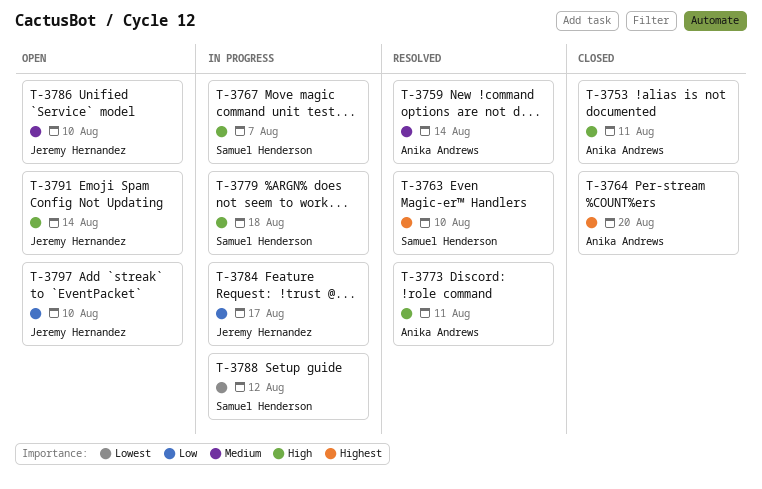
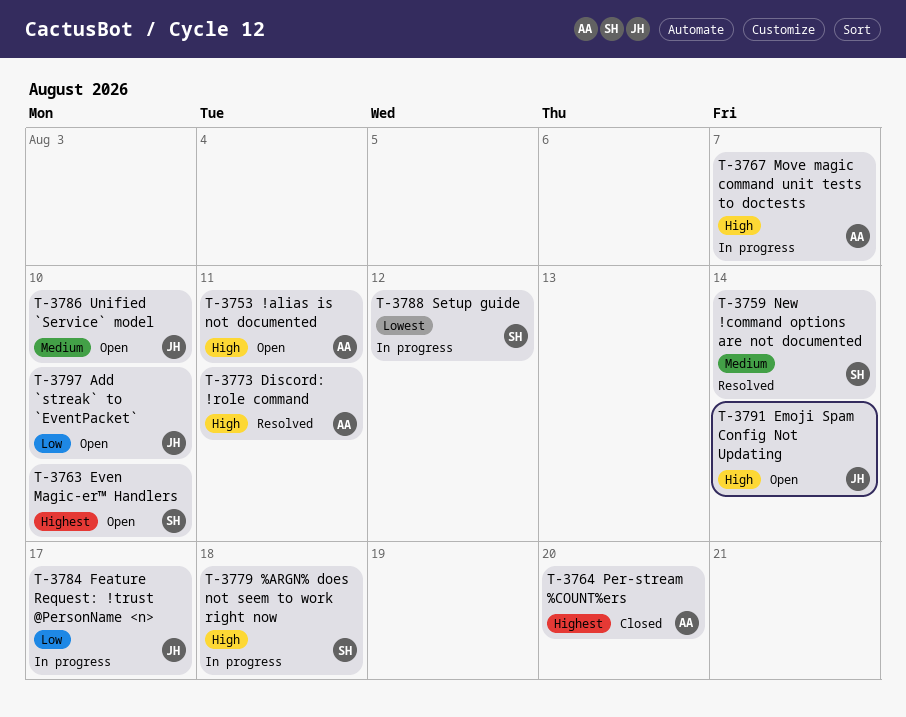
T-3753, status: Closed -> Open
T-3759, owner: Anika Andrews -> Samuel Henderson
T-3763, status: Resolved -> Open
T-3767, owner: Samuel Henderson -> Anika Andrews

